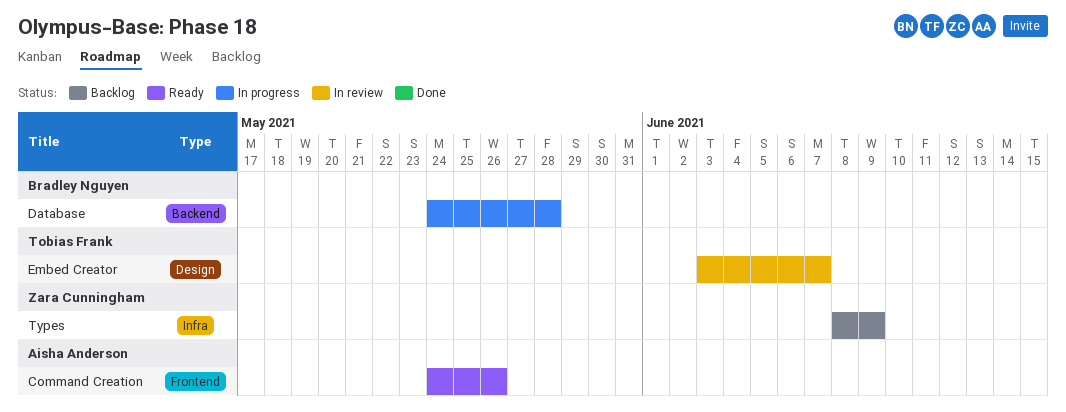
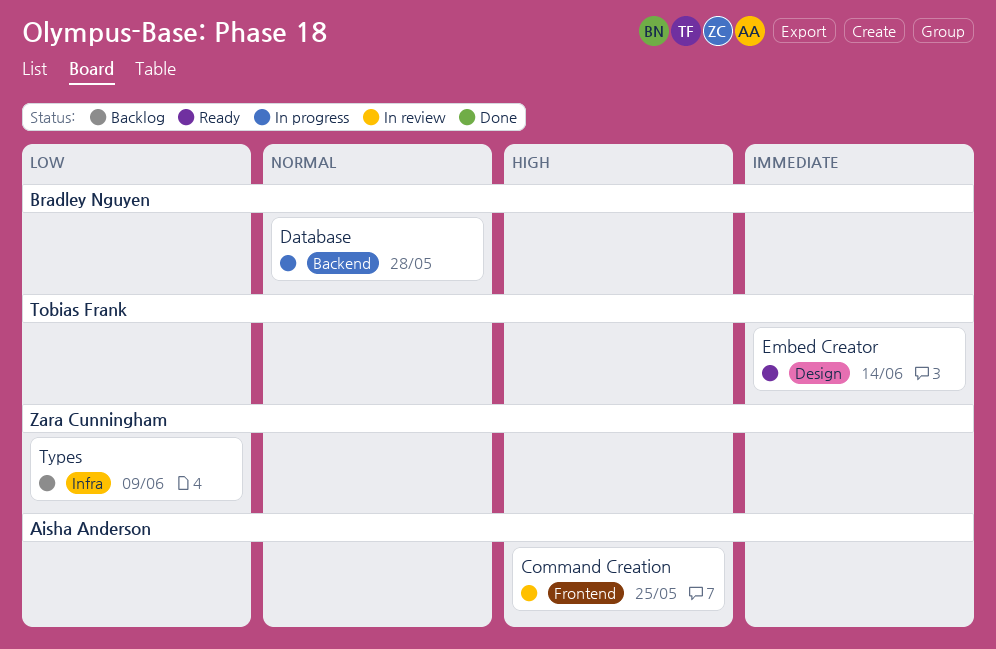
Command Creation, status: Ready -> In review
Command Creation, due: May 26 -> May 25
Embed Creator, status: In review -> Ready
Embed Creator, due: Jun 7 -> Jun 14

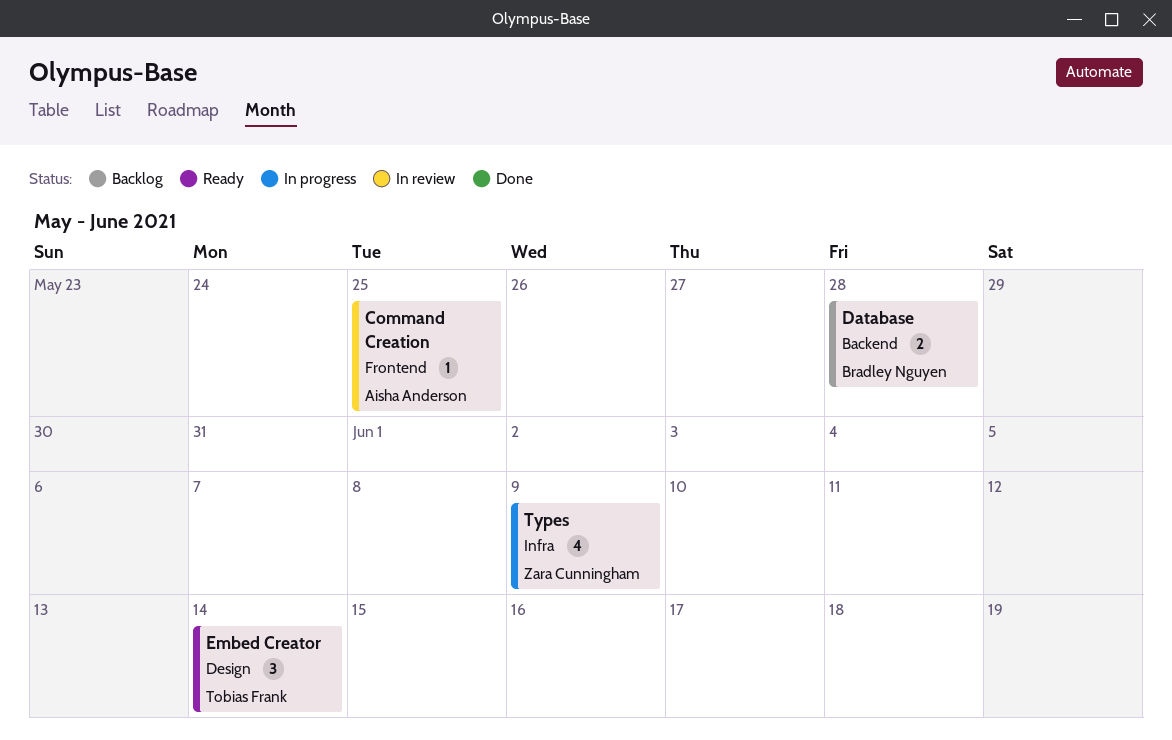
Database, status: In progress -> Backlog
Types, status: Backlog -> In progress

